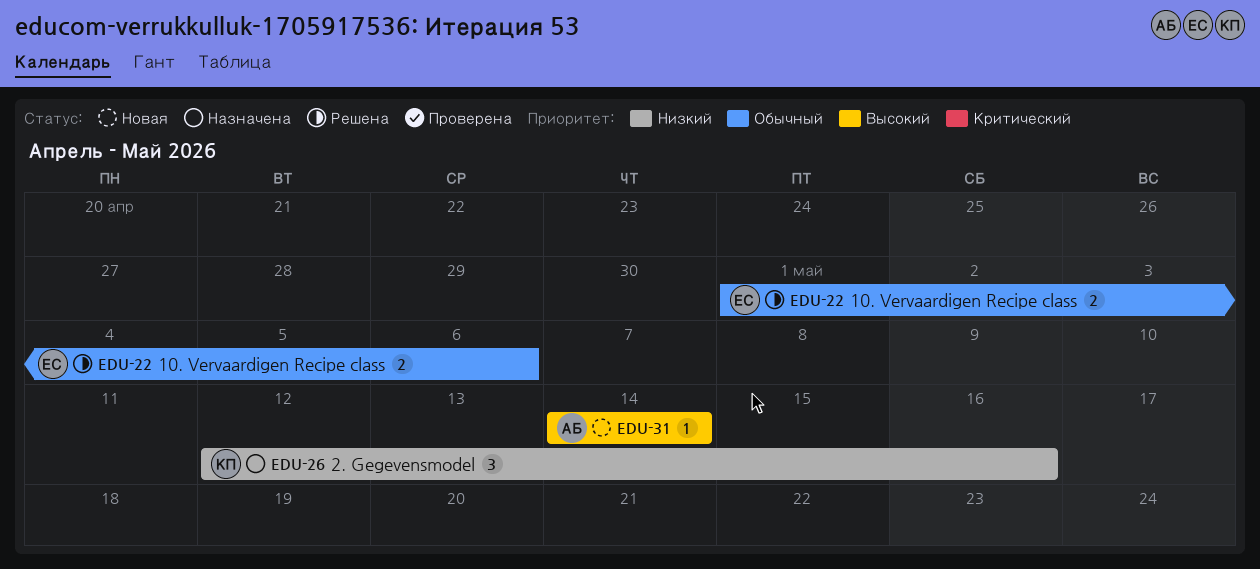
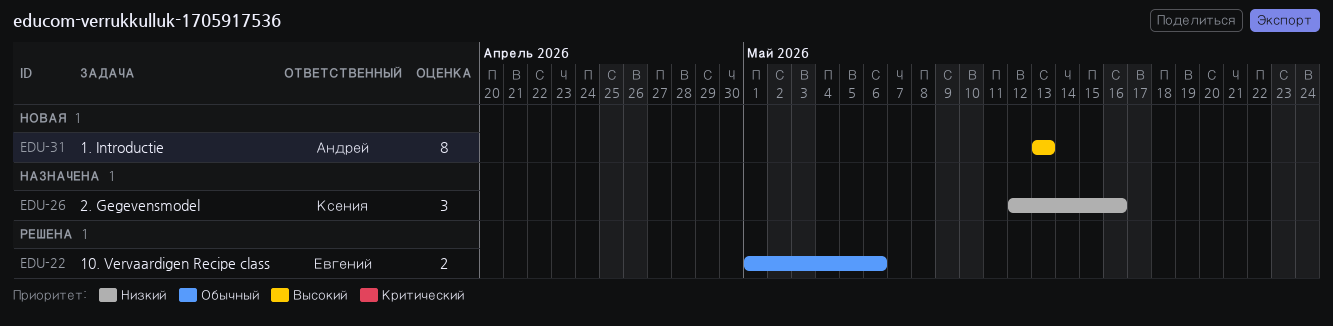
EDU-31, estimate: 1 -> 8
EDU-31, start: May 14 -> May 13
EDU-31, due: May 14 -> May 13

